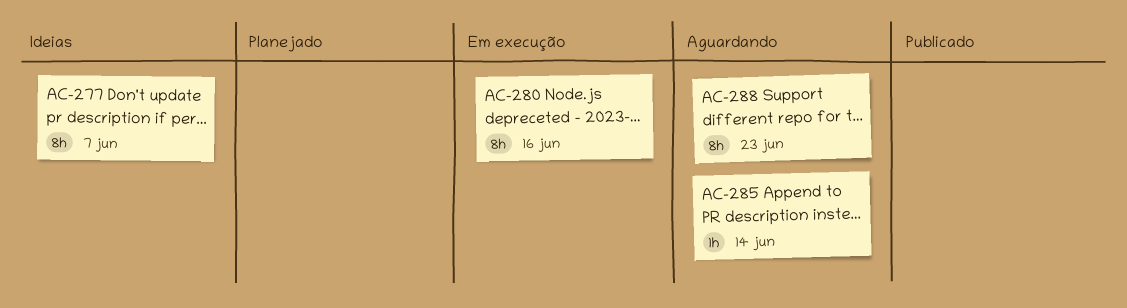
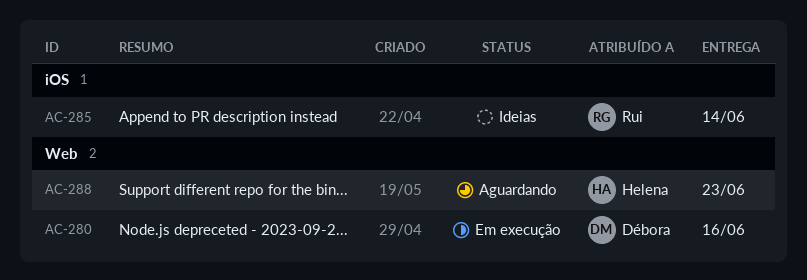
AC-277: present -> none
AC-285, status: Aguardando -> Ideias

